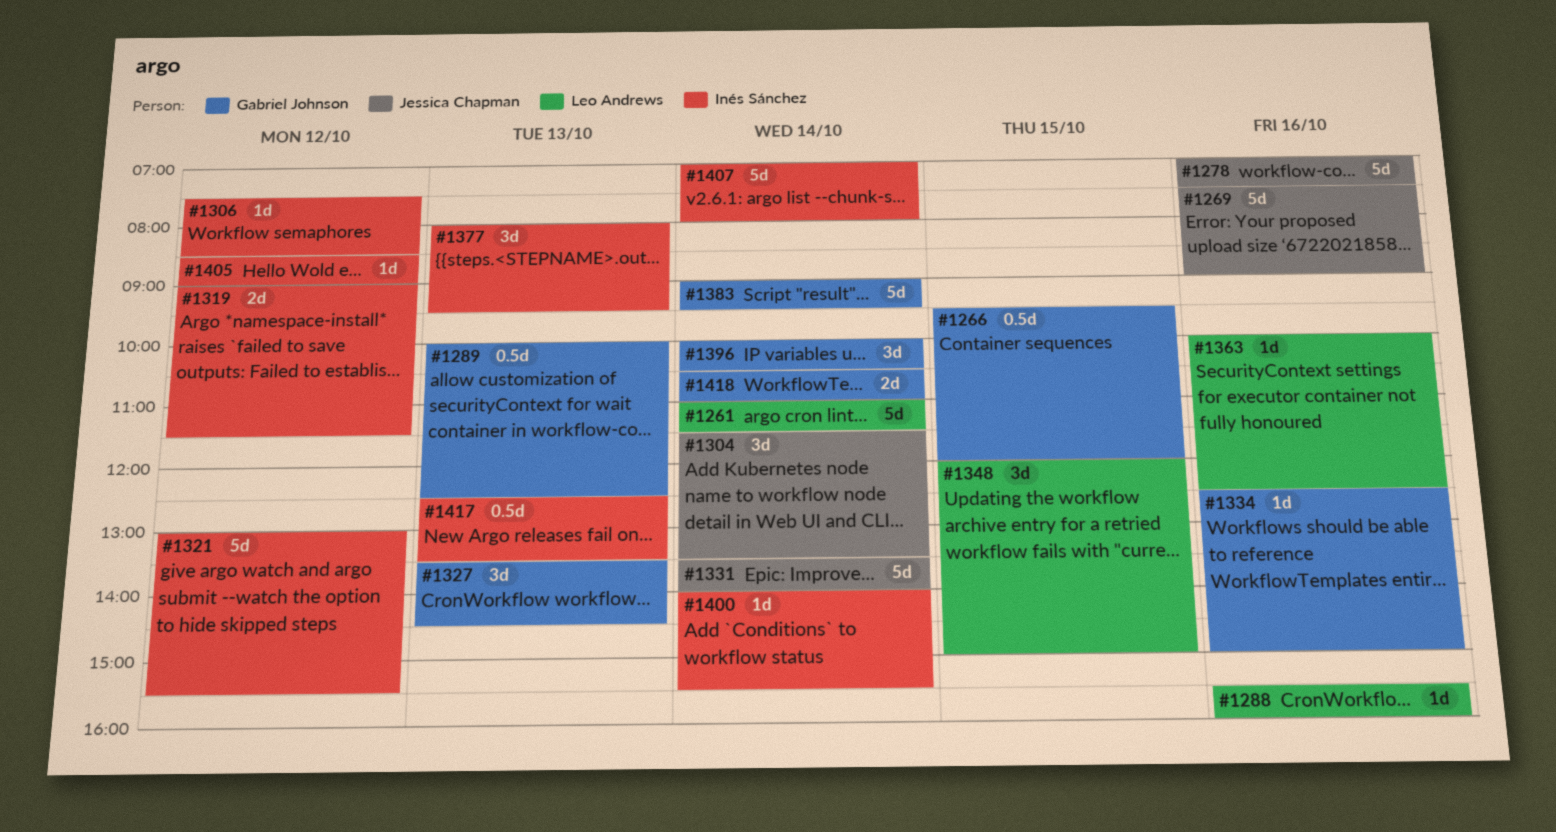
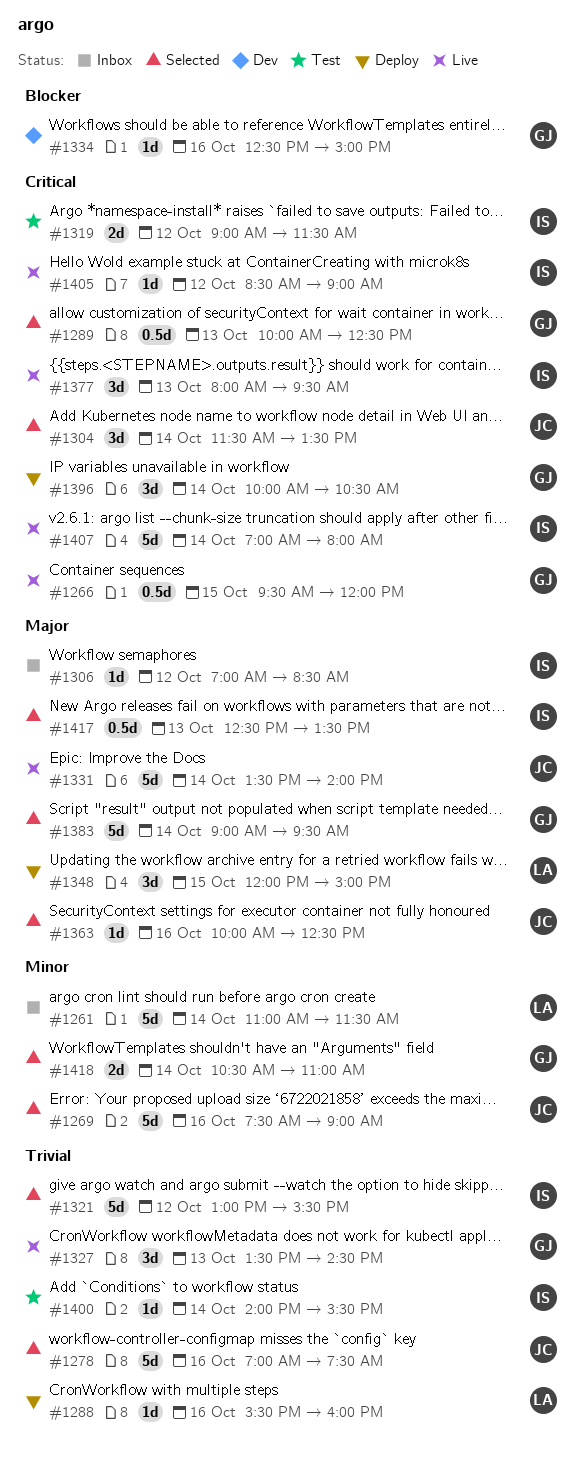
#1306, begins: 07:30 -> 07:00
#1363, owner: Leo Andrews -> Jessica Chapman

